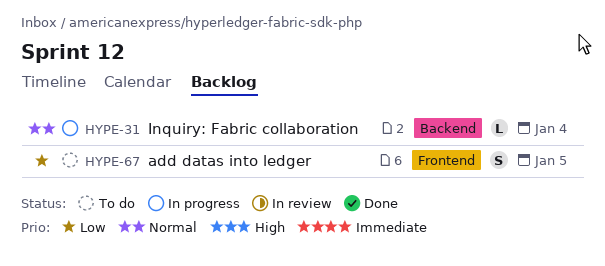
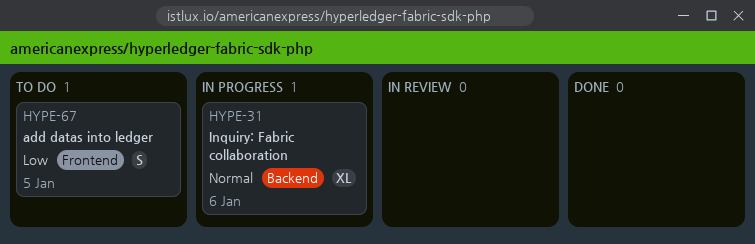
HYPE-31, estimate: L -> XL
HYPE-31, due: Jan 4 -> Jan 6

